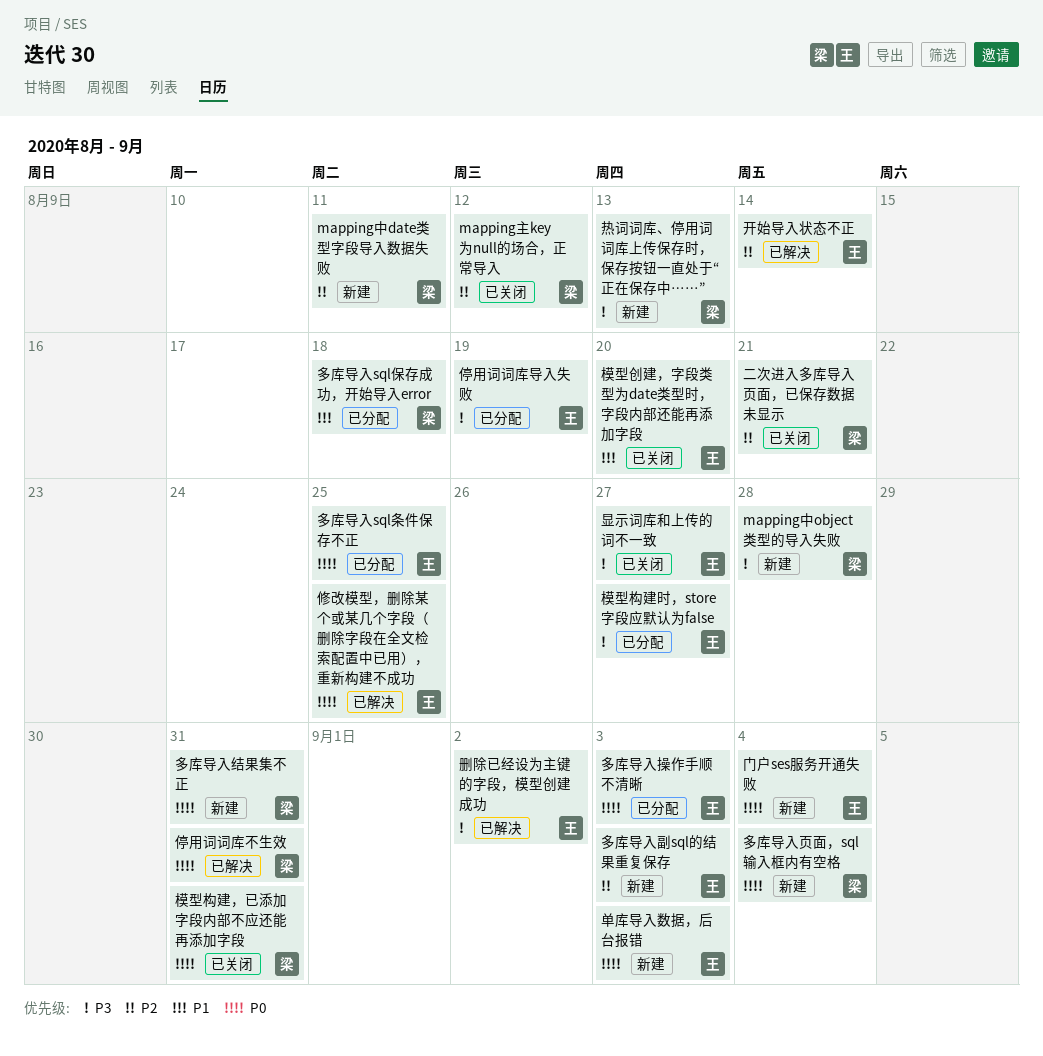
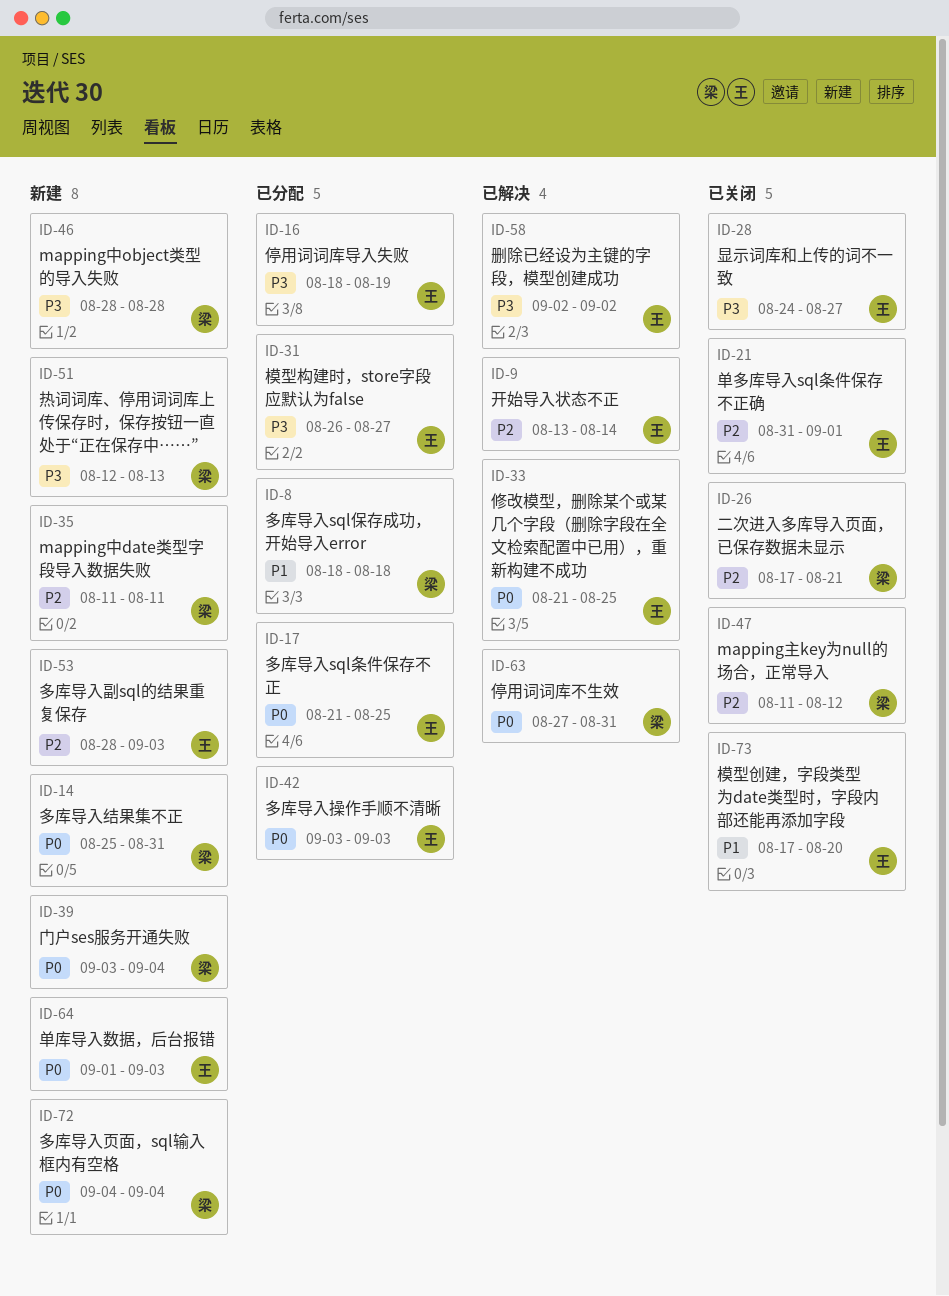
单多库导入sql条件保存不正确: none -> present
模型构建，已添加字段内部不应还能再添加字段: present -> none
门户ses服务开通失败, owner: 王 -> 梁

